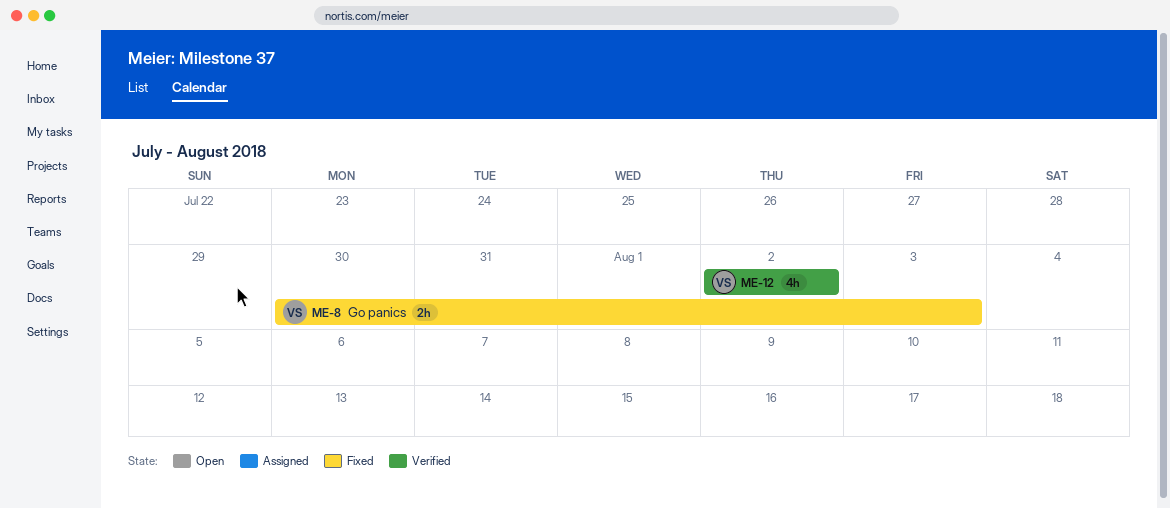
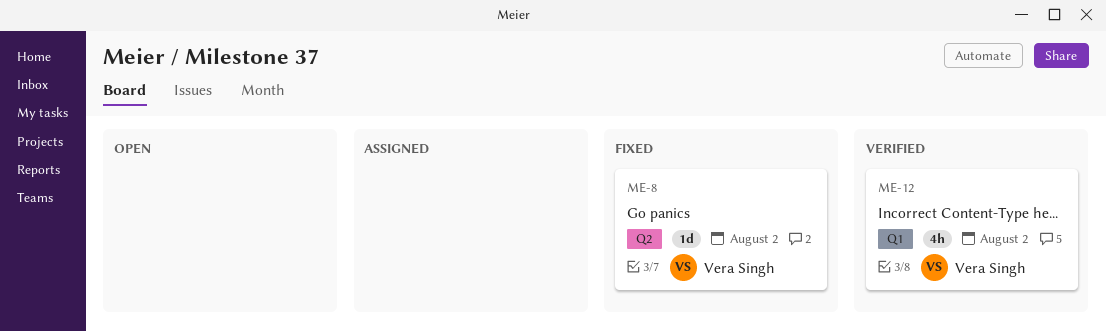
ME-8, estimate: 2h -> 1d
ME-8, due: Aug 3 -> Aug 2

